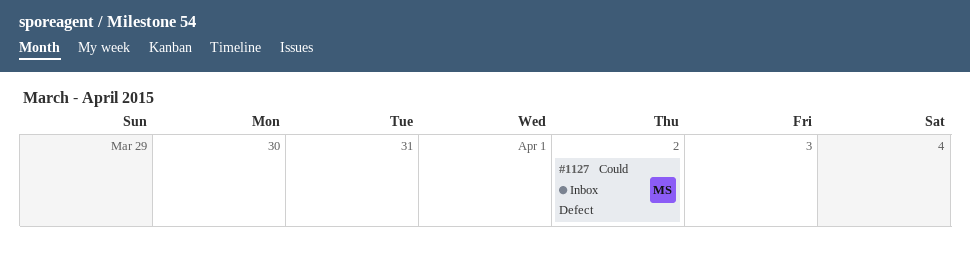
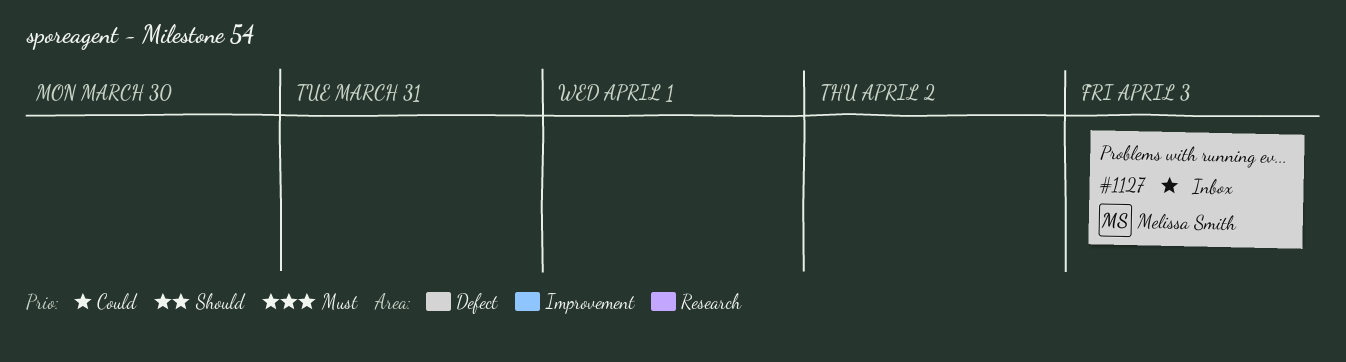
#1127, due: Apr 2 -> Apr 3

